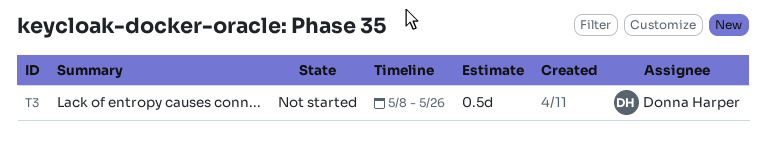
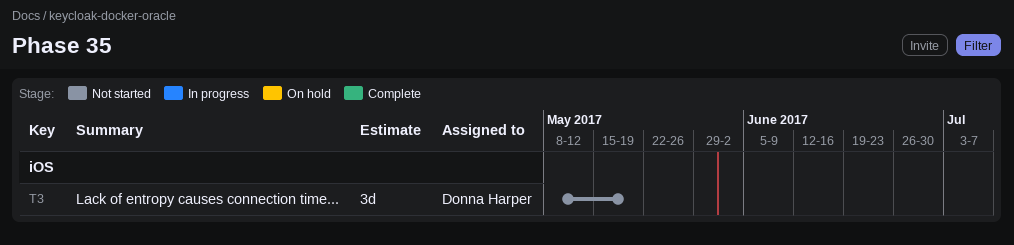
T3, estimate: 0.5d -> 3d
T3, due: May 26 -> May 19

